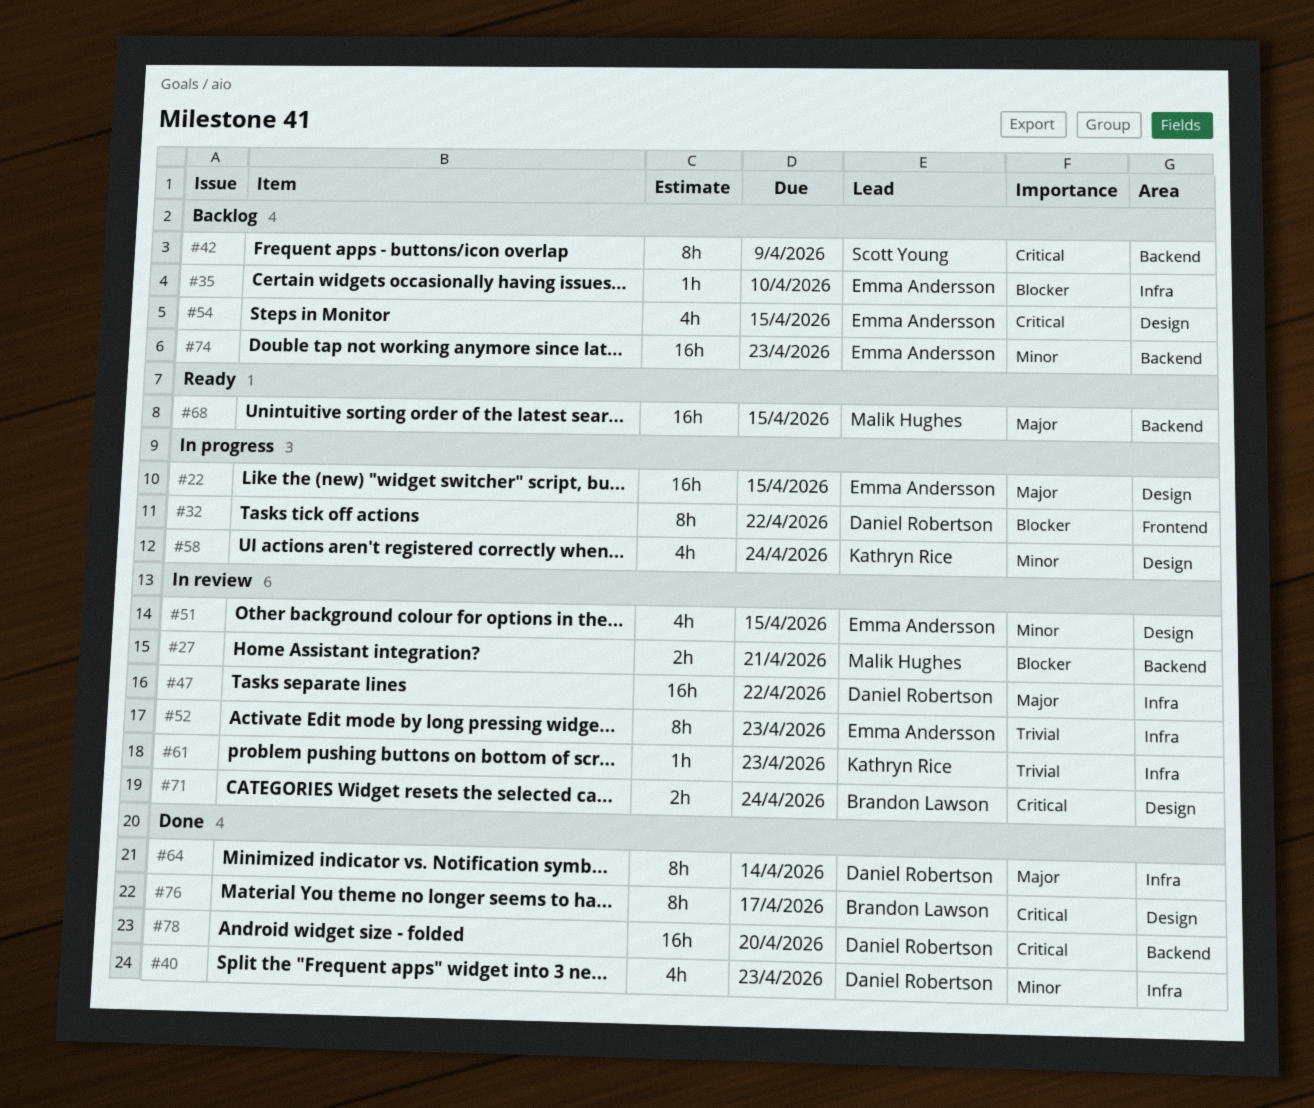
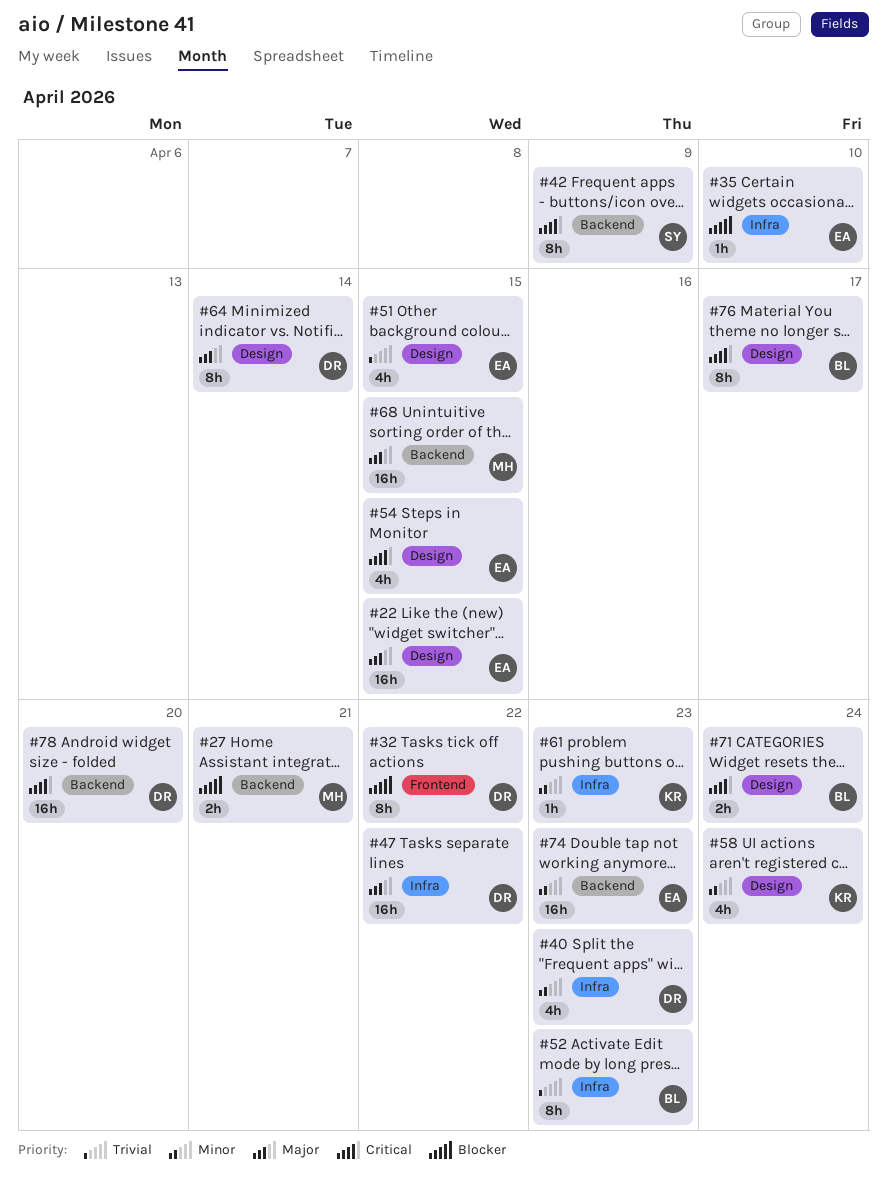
#51, priority: Minor -> Trivial
#52, owner: Emma Andersson -> Brandon Lawson
#61, priority: Trivial -> Minor
#64, label: Infra -> Design

